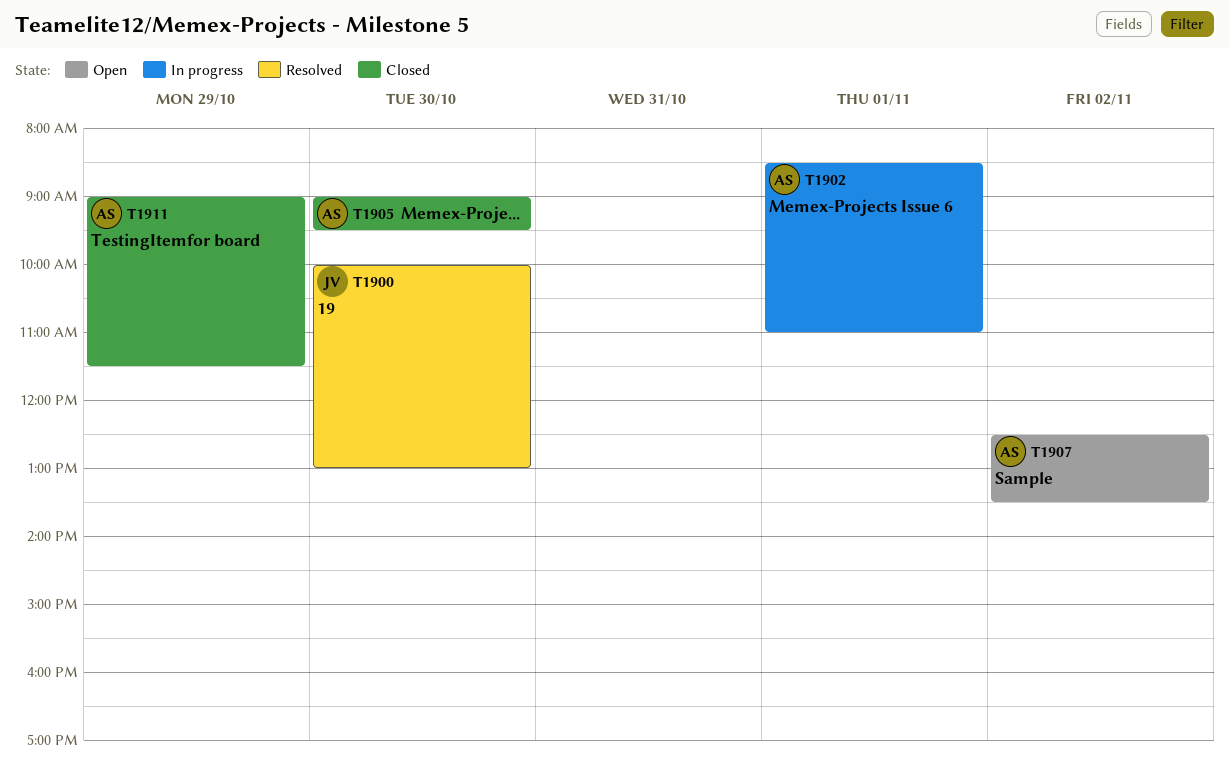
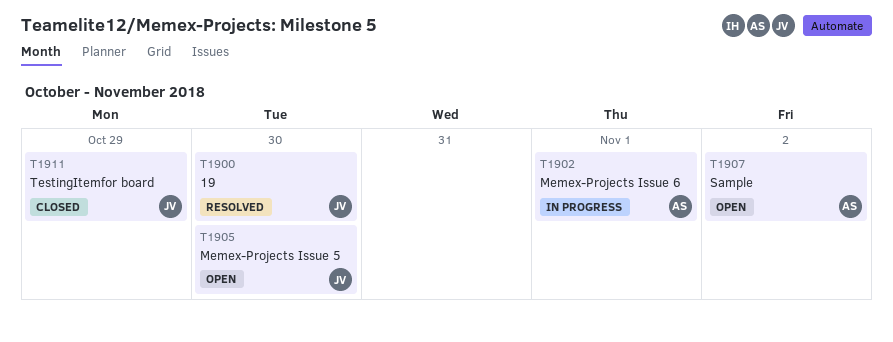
T1905, status: Closed -> Open
T1905, owner: AS -> JV
T1911, owner: AS -> JV

